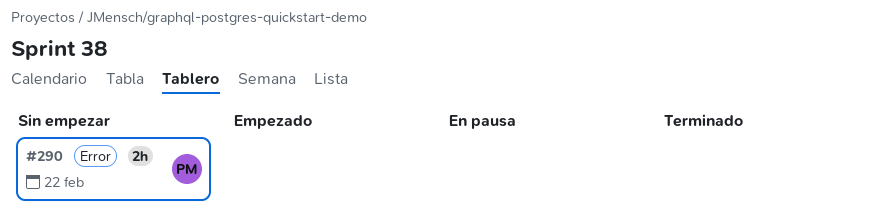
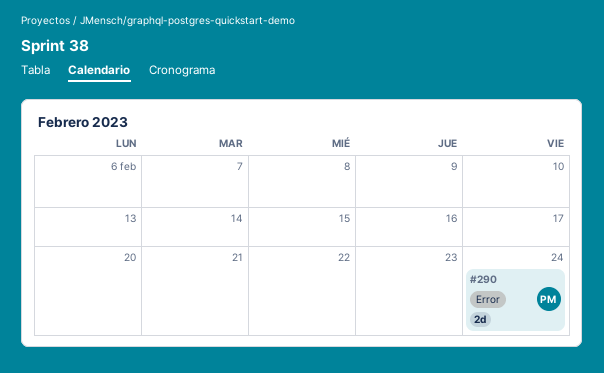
#290, estimate: 2h -> 2d
#290, due: Feb 22 -> Feb 24

